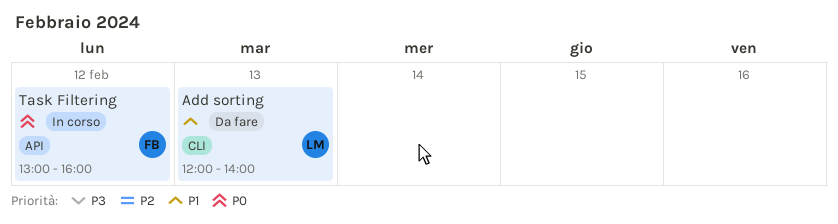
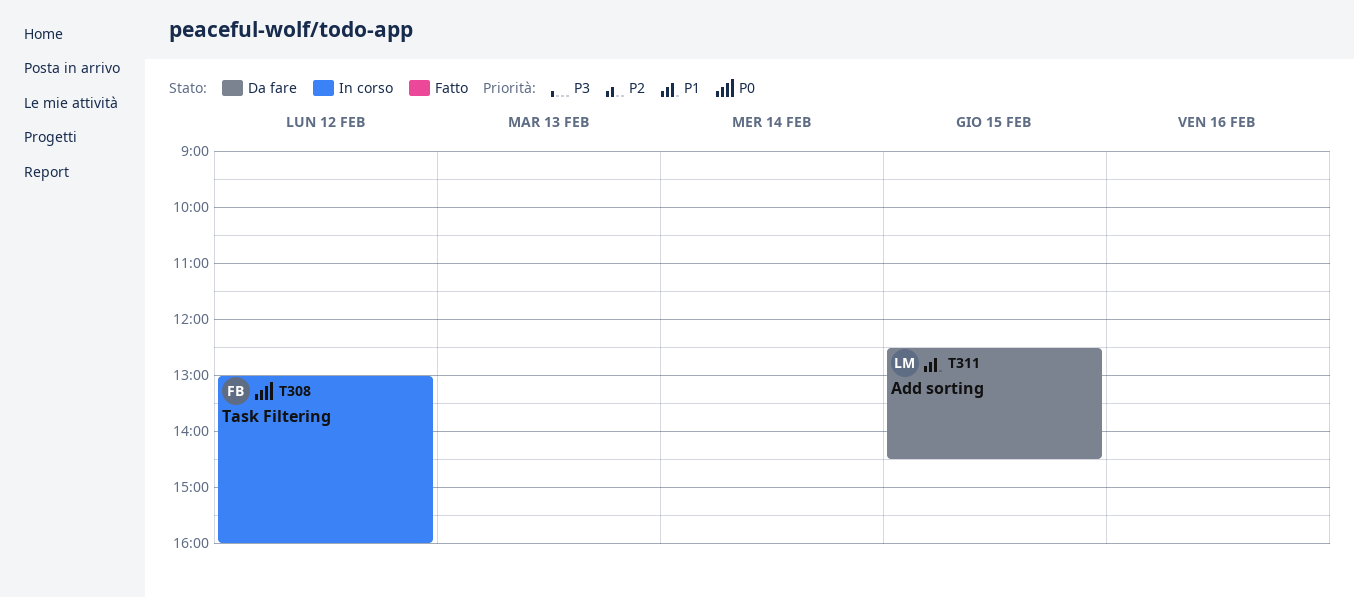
Add sorting, day: Feb 13 -> Feb 15
Add sorting, begins: 12:00 -> 12:30
Add sorting, ends: 14:00 -> 14:30

